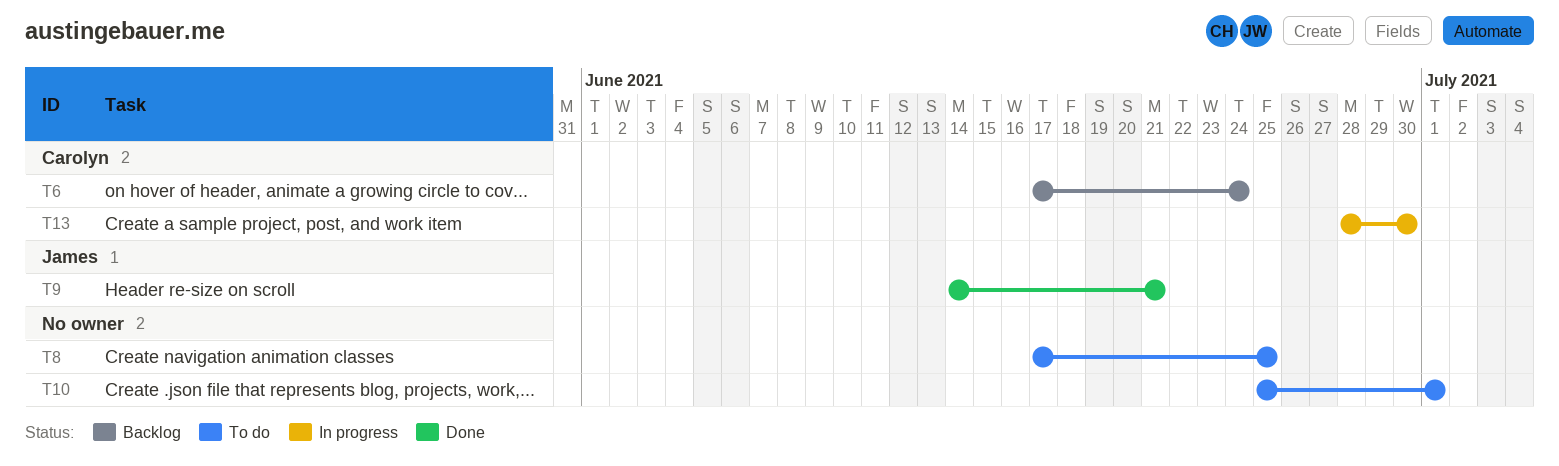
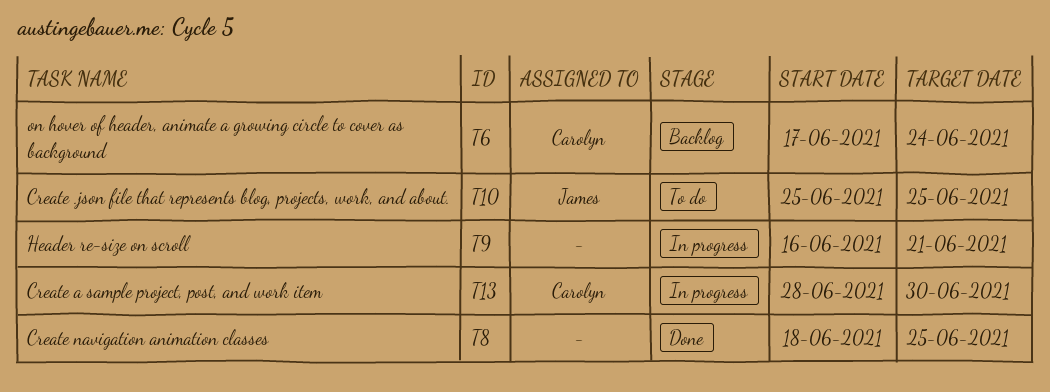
T8, status: To do -> Done
T8, start: Jun 17 -> Jun 18
T9, status: Done -> In progress
T9, owner: James -> none
T9, start: Jun 14 -> Jun 16
T10, owner: none -> James
T10, due: Jul 1 -> Jun 25

